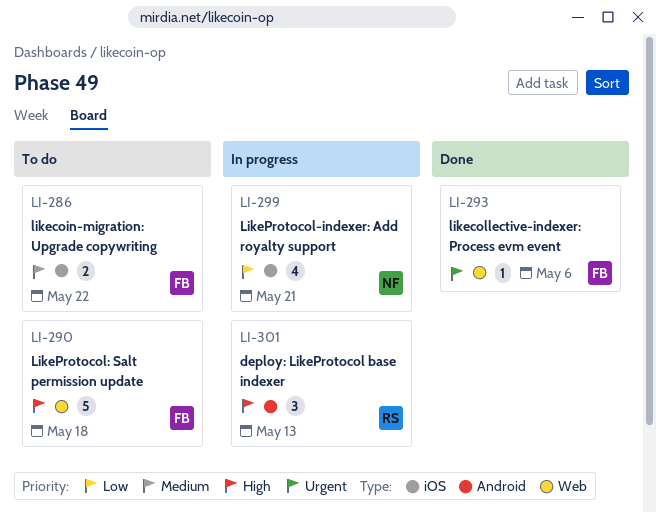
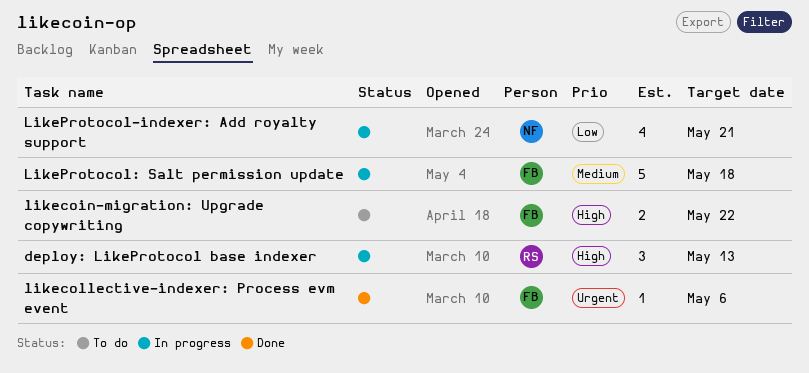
likecoin-migration: Upgrade copywriting, priority: Medium -> High
LikeProtocol: Salt permission update, status: To do -> In progress
LikeProtocol: Salt permission update, priority: High -> Medium

